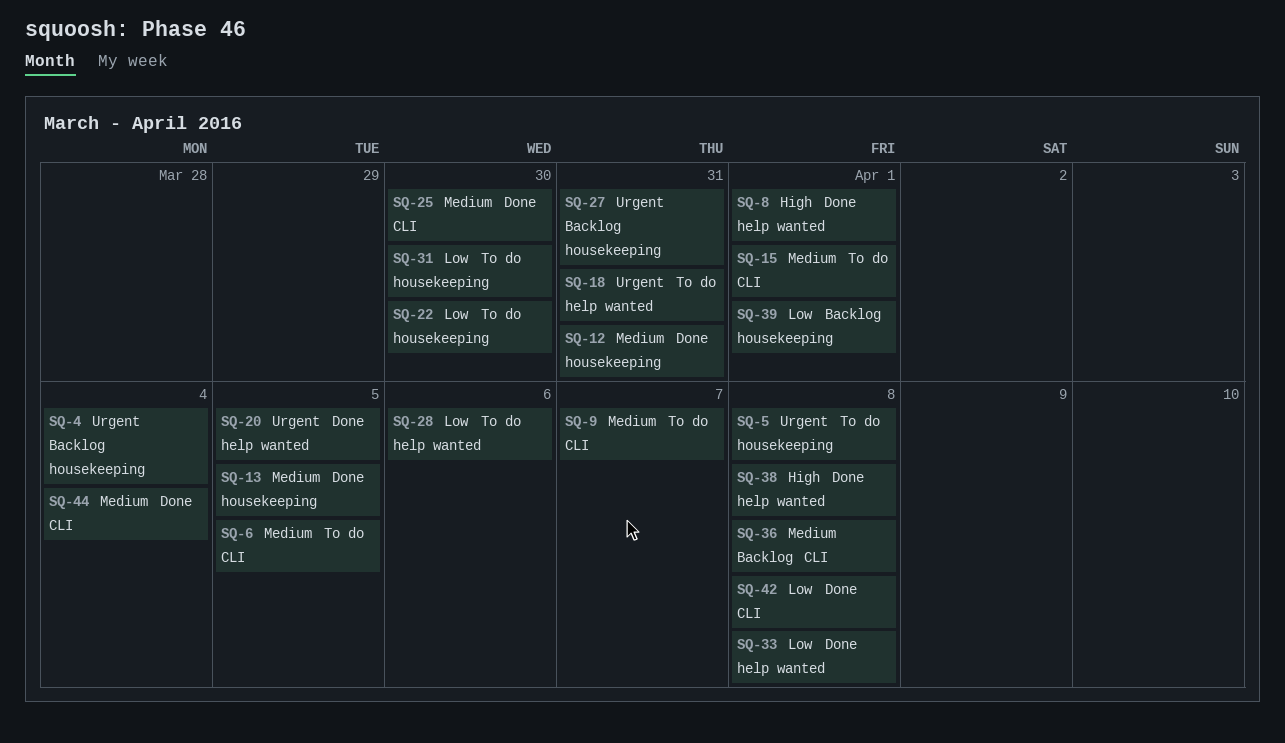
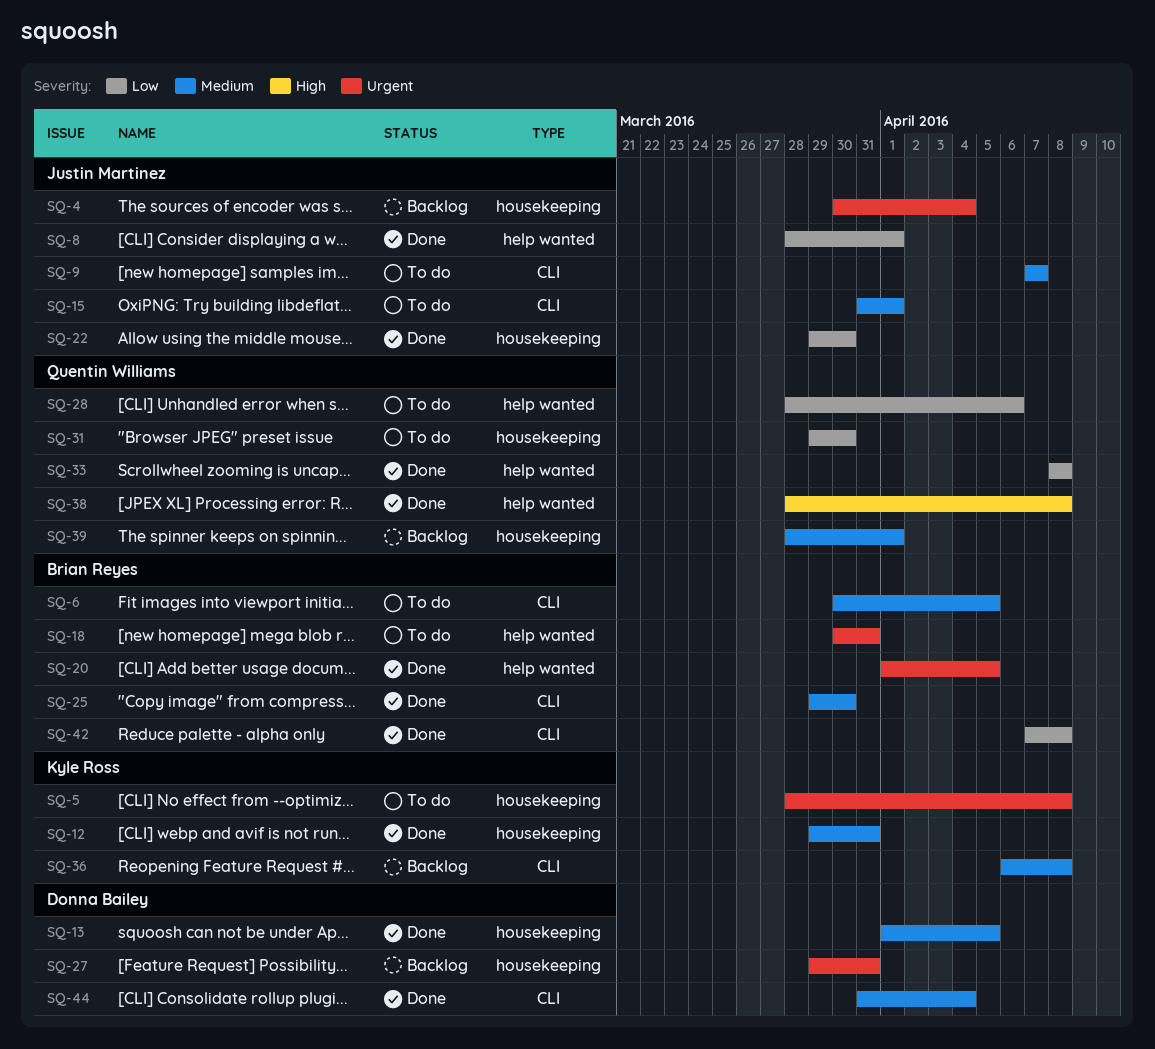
SQ-8, priority: High -> Low
SQ-22, status: To do -> Done
SQ-39, priority: Low -> Medium

